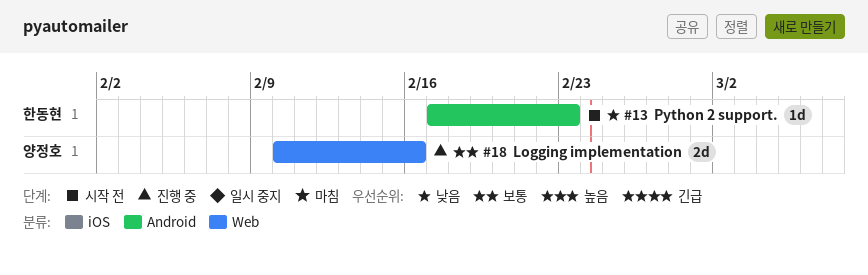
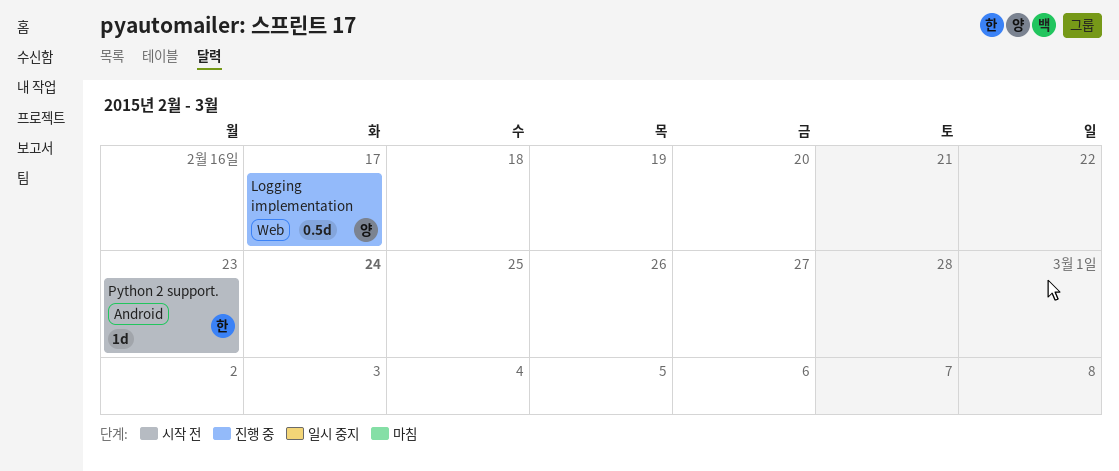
Logging implementation, estimate: 2d -> 0.5d
Logging implementation, due: Feb 16 -> Feb 17

